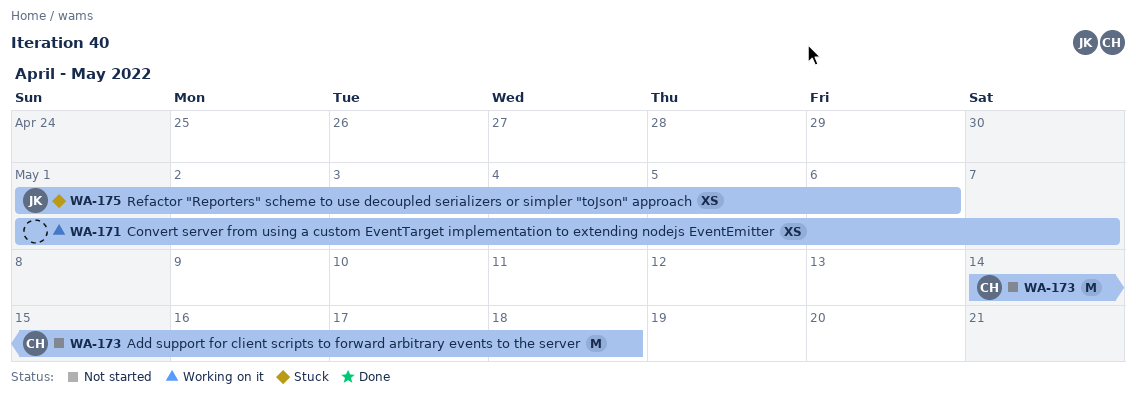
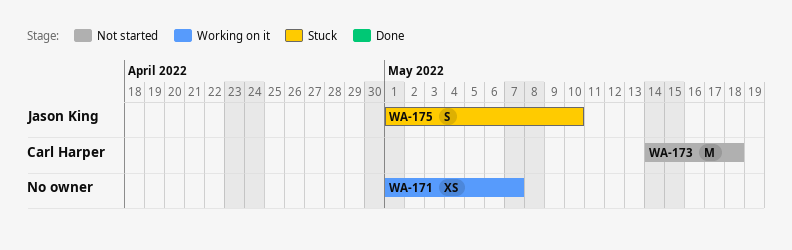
WA-175, estimate: XS -> S
WA-175, due: May 6 -> May 10

